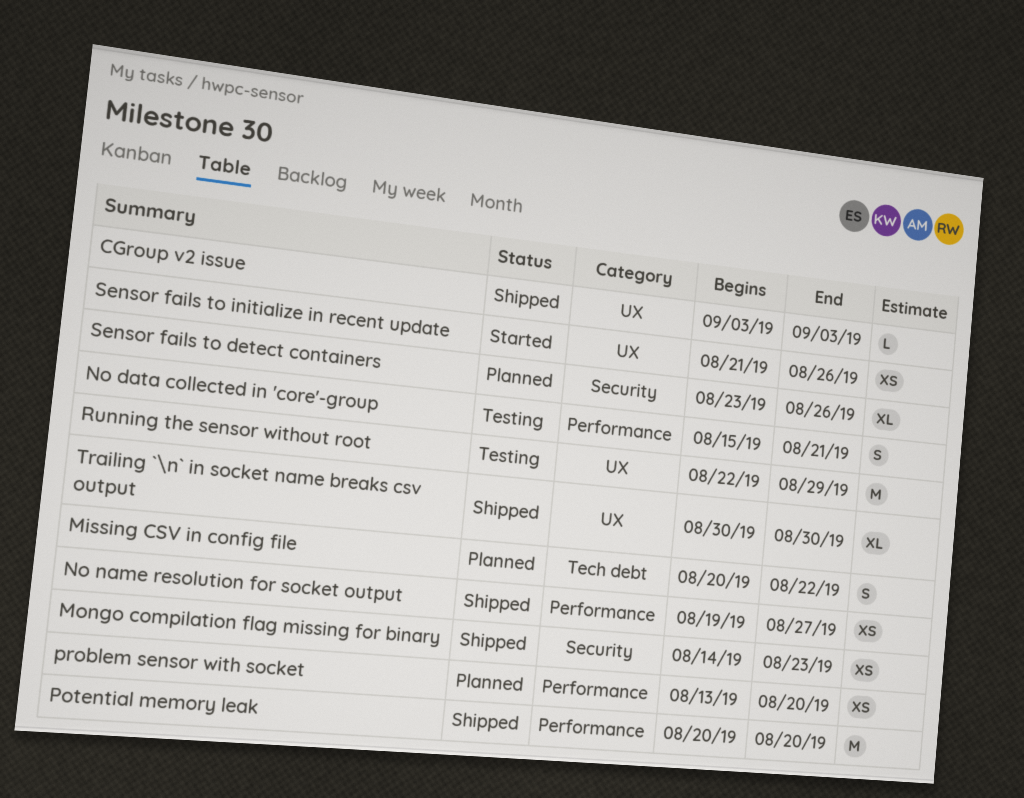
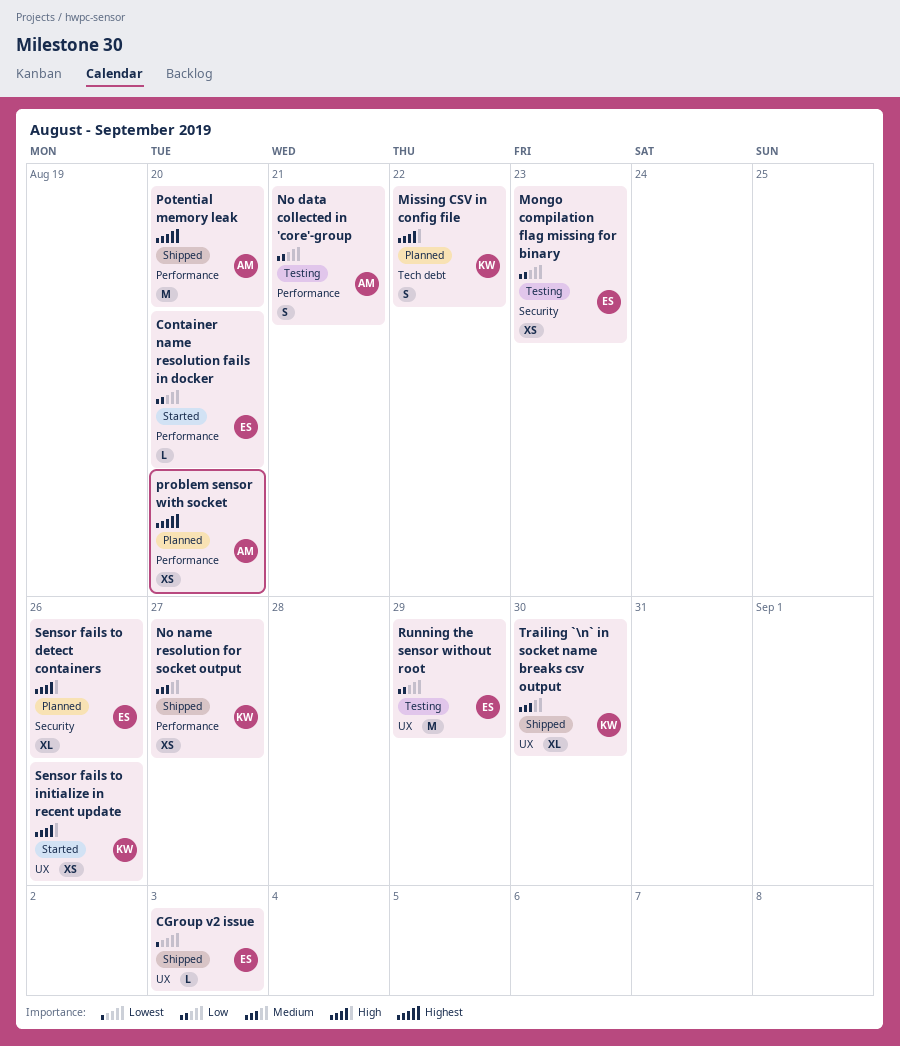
Container name resolution fails in docker: none -> present
Mongo compilation flag missing for binary, status: Shipped -> Testing

